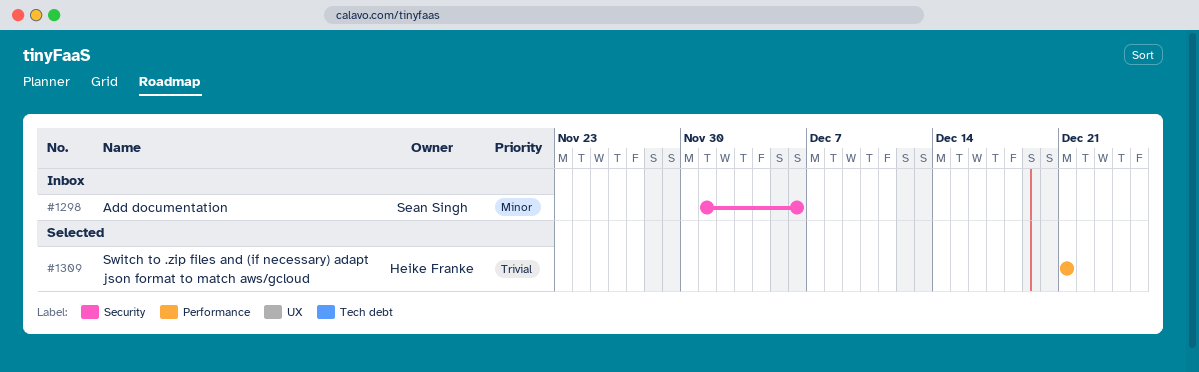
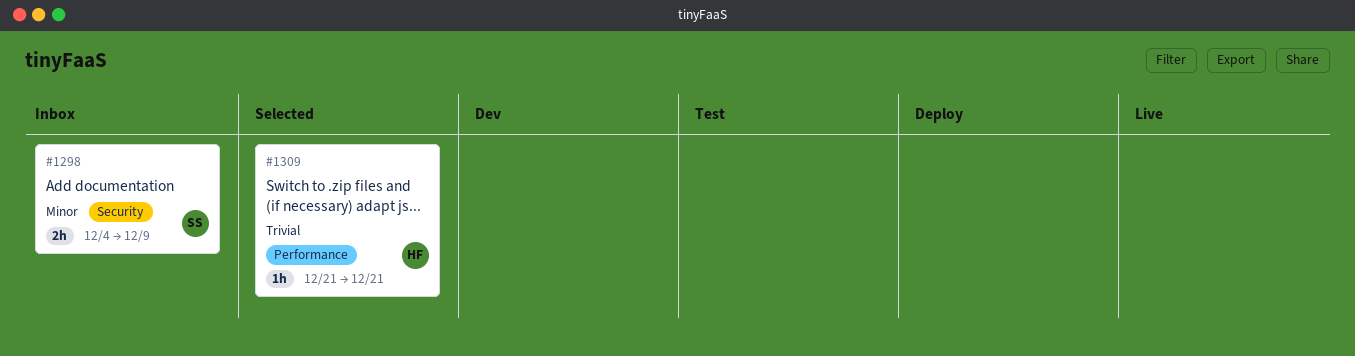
#1298, start: Dec 1 -> Dec 4
#1298, due: Dec 6 -> Dec 9

